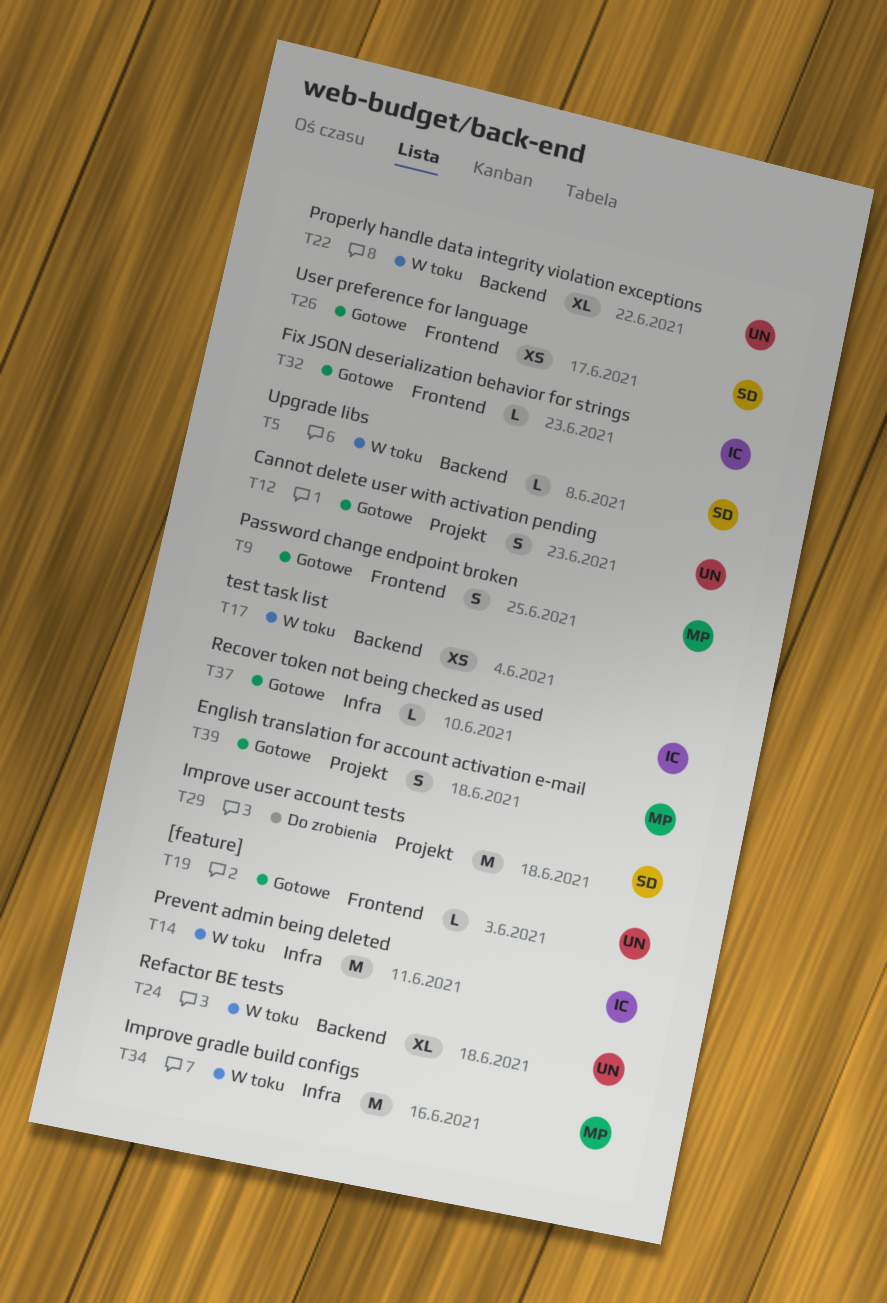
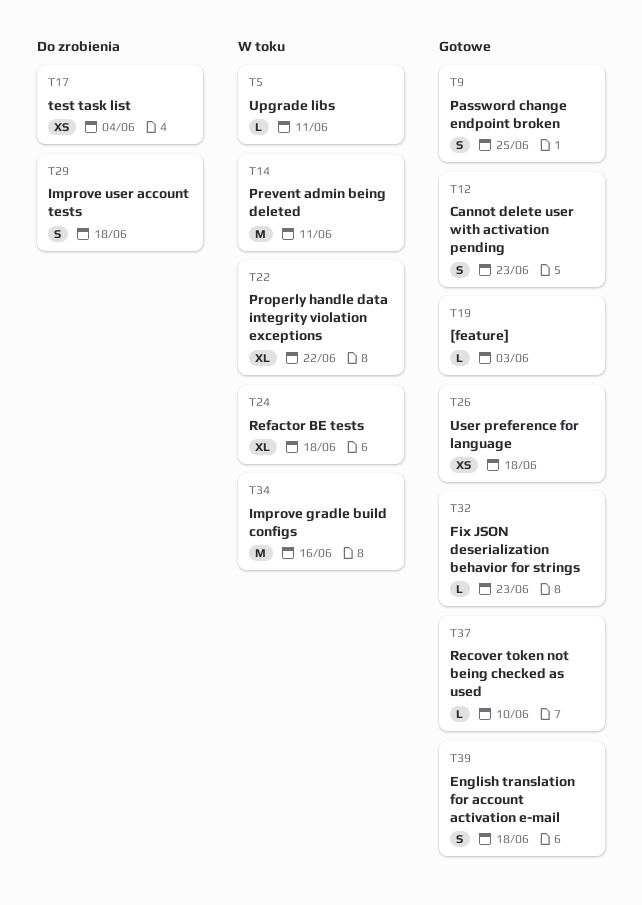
T5, due: Jun 8 -> Jun 11
T17, status: W toku -> Do zrobienia
T26, due: Jun 17 -> Jun 18
T29, estimate: M -> S

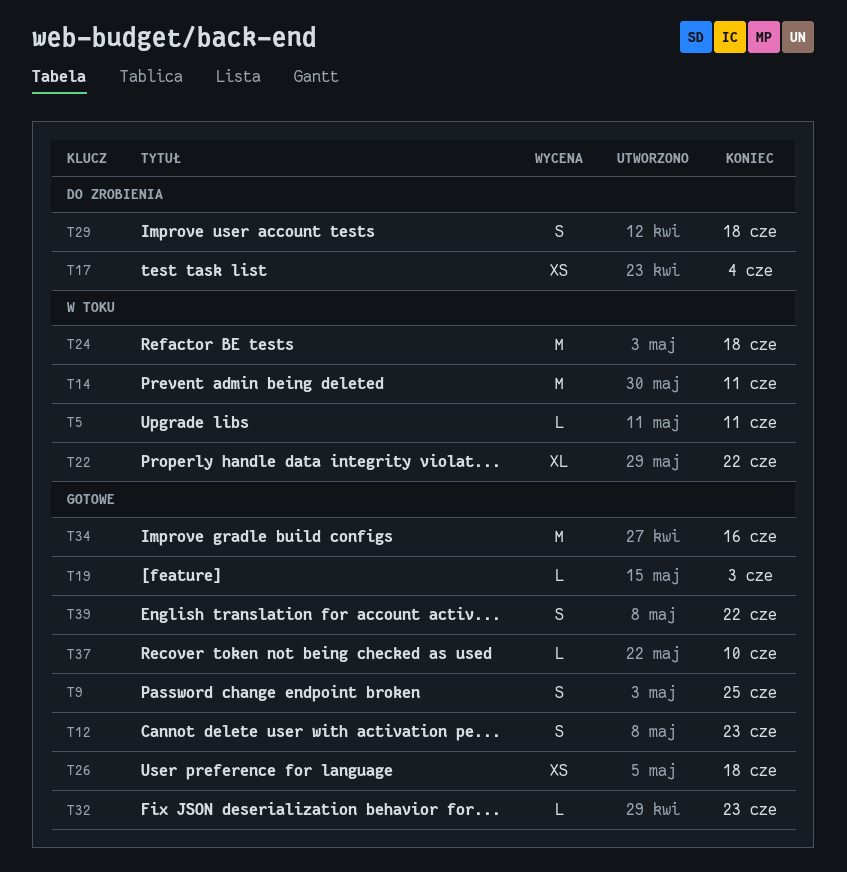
T24, estimate: XL -> M
T34, status: W toku -> Gotowe
T39, due: Jun 18 -> Jun 22

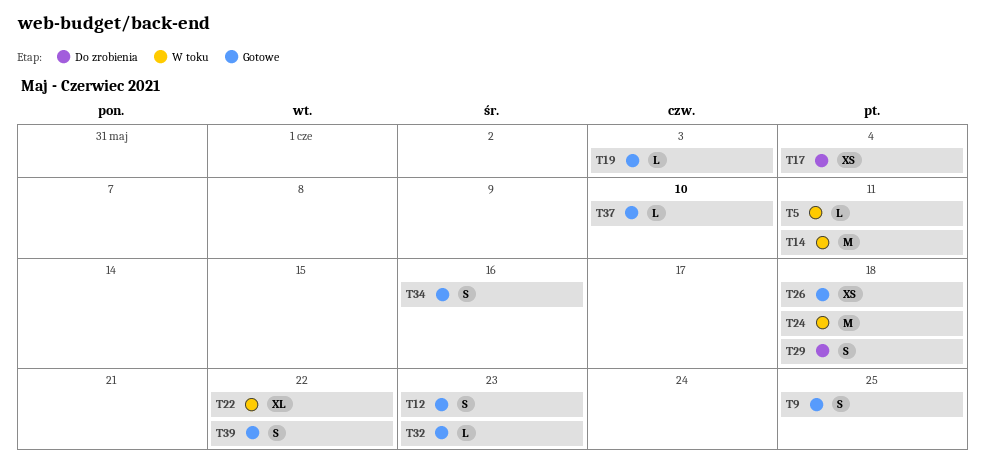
T34, estimate: M -> S

